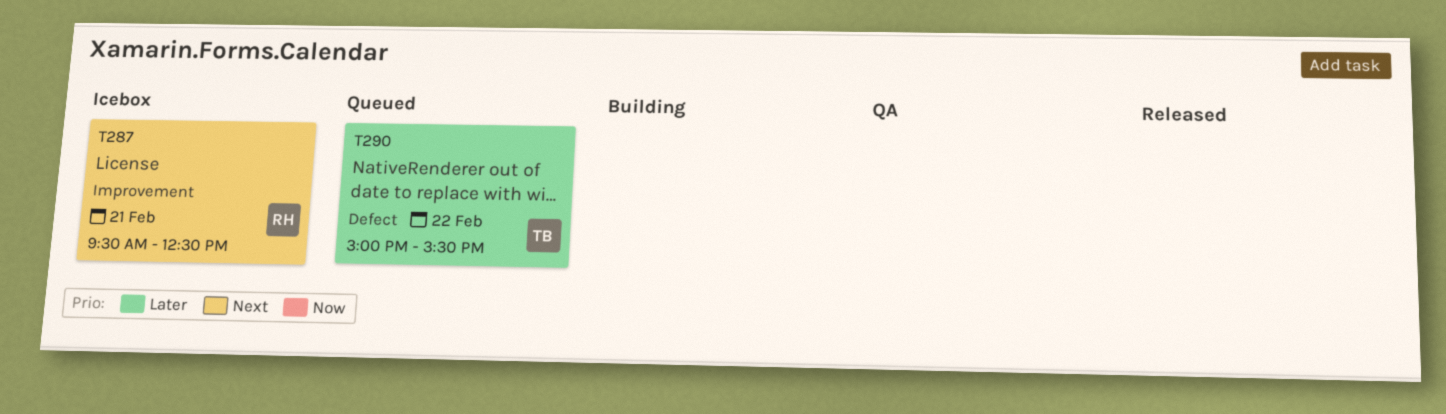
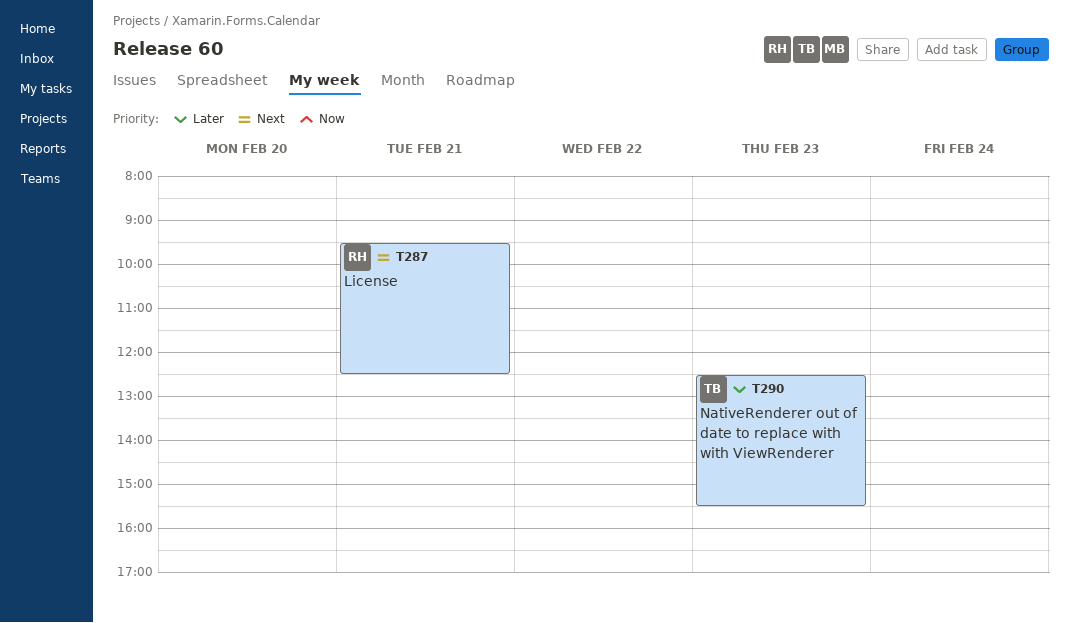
T290, day: Feb 22 -> Feb 23
T290, begins: 15:00 -> 12:30

